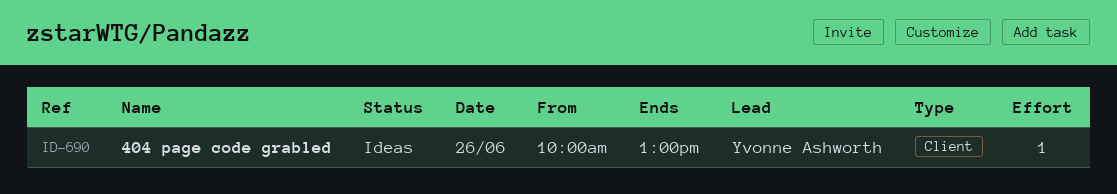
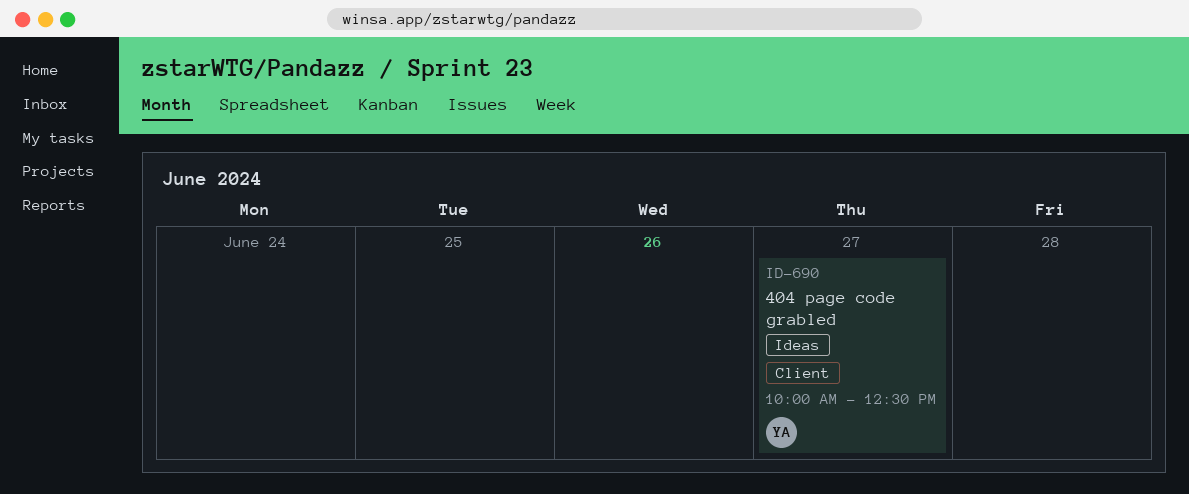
ID-690, day: Jun 26 -> Jun 27
ID-690, ends: 13:00 -> 12:30

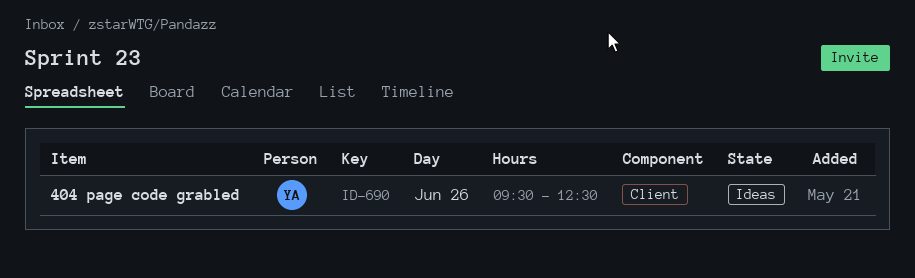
ID-690, day: Jun 27 -> Jun 26
ID-690, begins: 10:00 -> 09:30

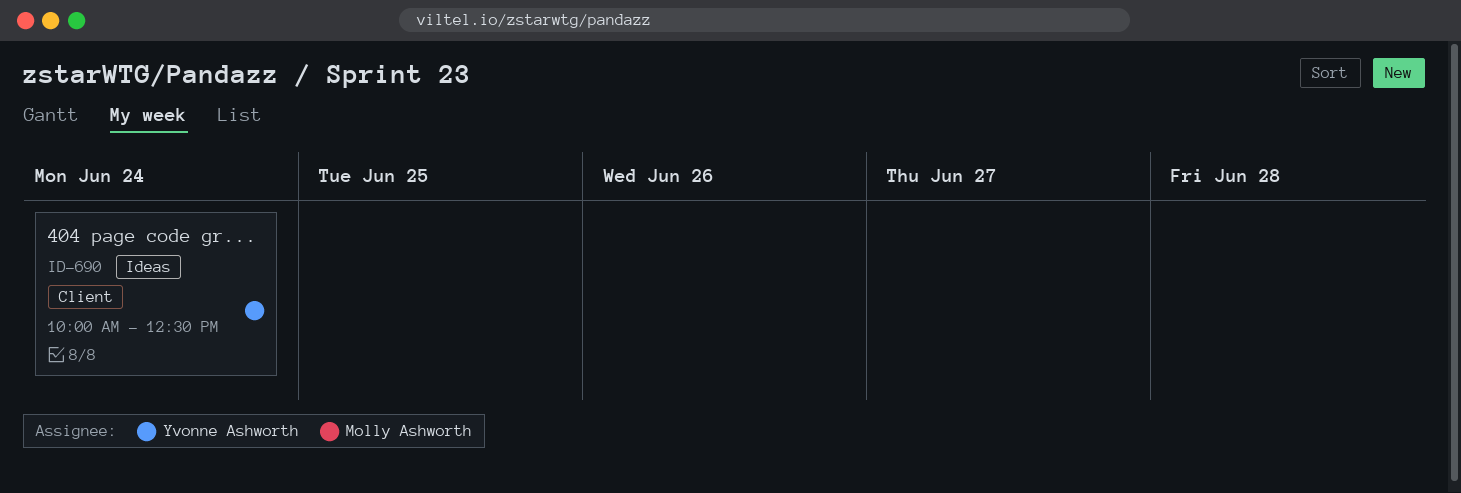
ID-690, day: Jun 26 -> Jun 24
ID-690, begins: 09:30 -> 10:00

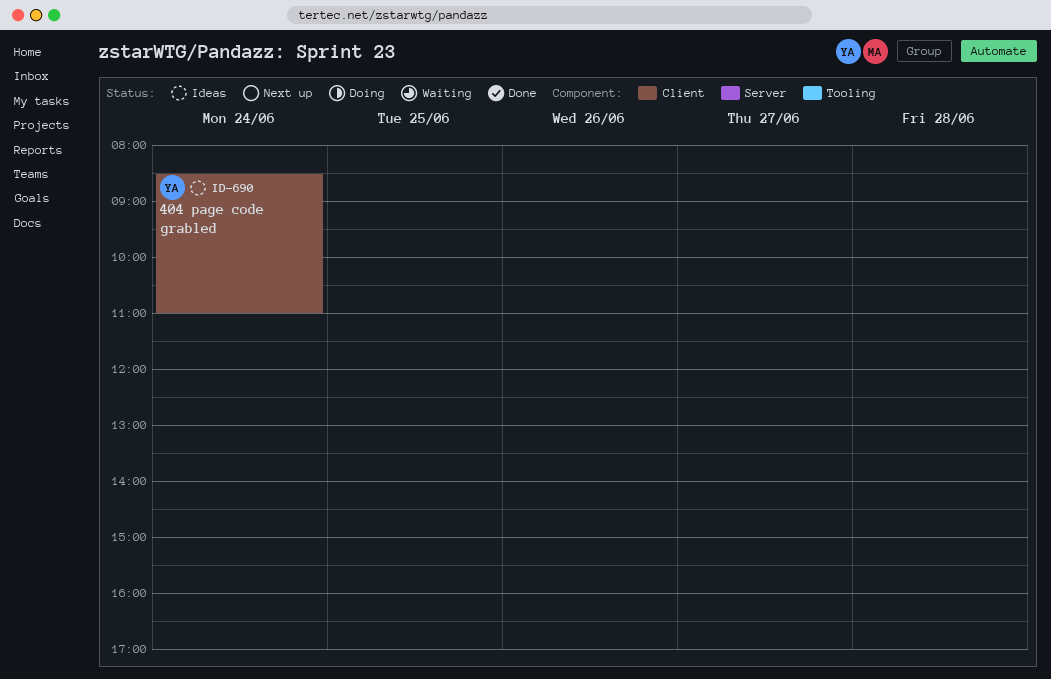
ID-690, begins: 10:00 -> 08:30
ID-690, ends: 12:30 -> 11:00

